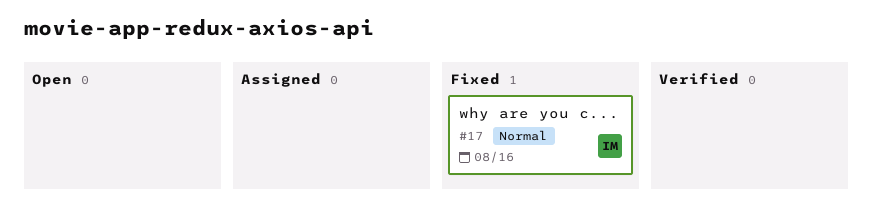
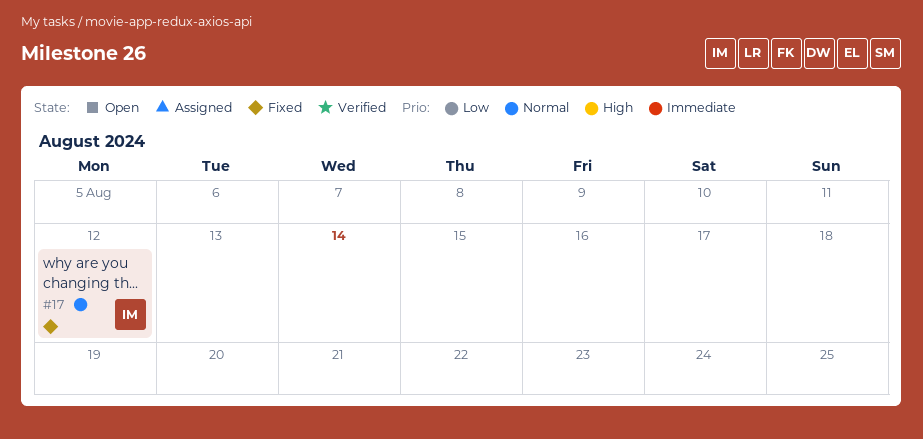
#17, due: Aug 16 -> Aug 12

